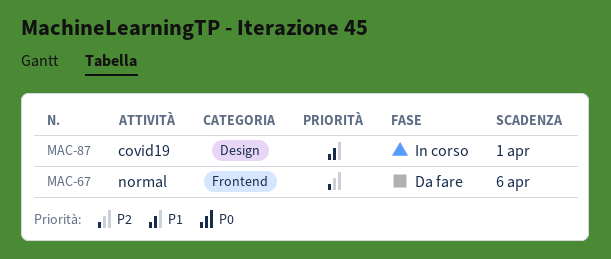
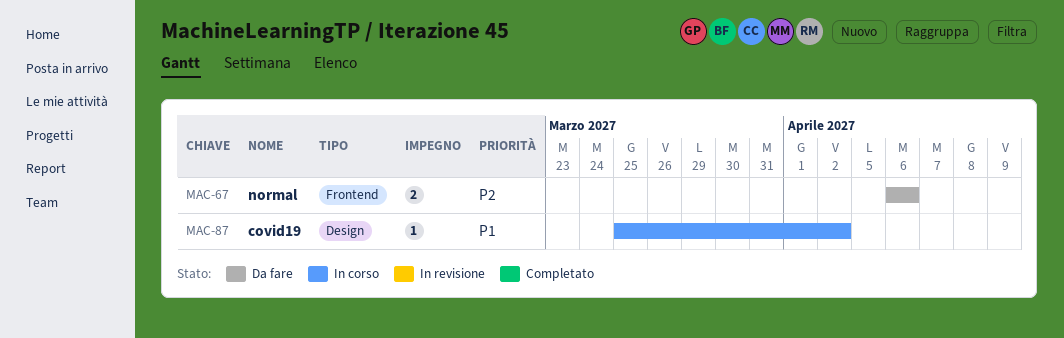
MAC-87, due: Apr 1 -> Apr 2

